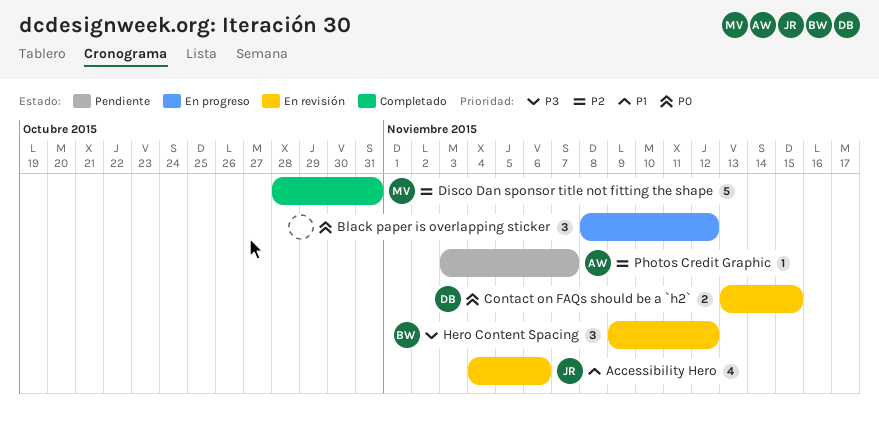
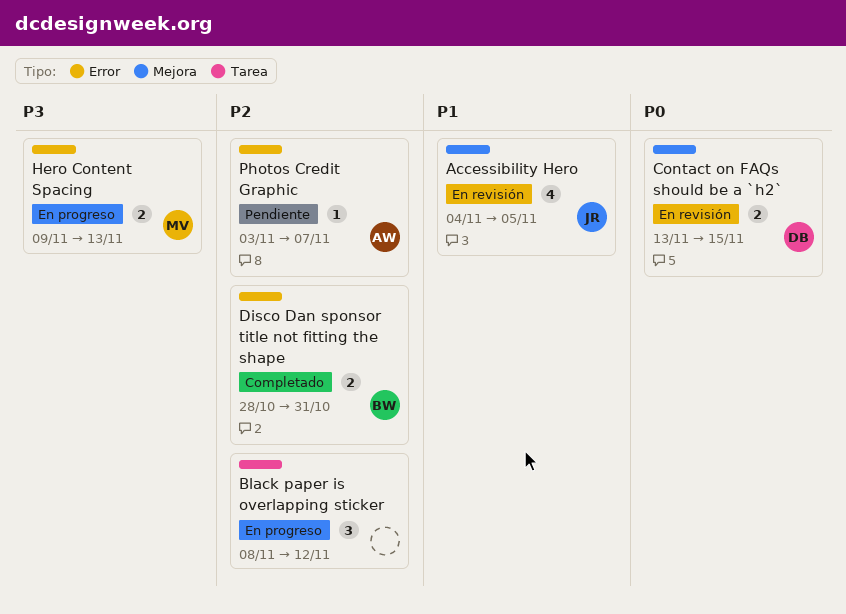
Accessibility Hero, due: Nov 6 -> Nov 5
Black paper is overlapping sticker, priority: P0 -> P2
Disco Dan sponsor title not fitting the shape, owner: MV -> BW
Disco Dan sponsor title not fitting the shape, estimate: 5 -> 2
Hero Content Spacing, status: En revisión -> En progreso
Hero Content Spacing, owner: BW -> MV
Hero Content Spacing, estimate: 3 -> 2
Hero Content Spacing, due: Nov 12 -> Nov 13

